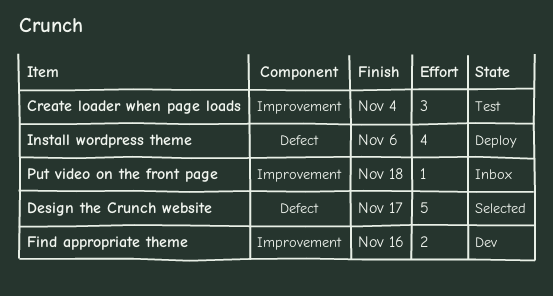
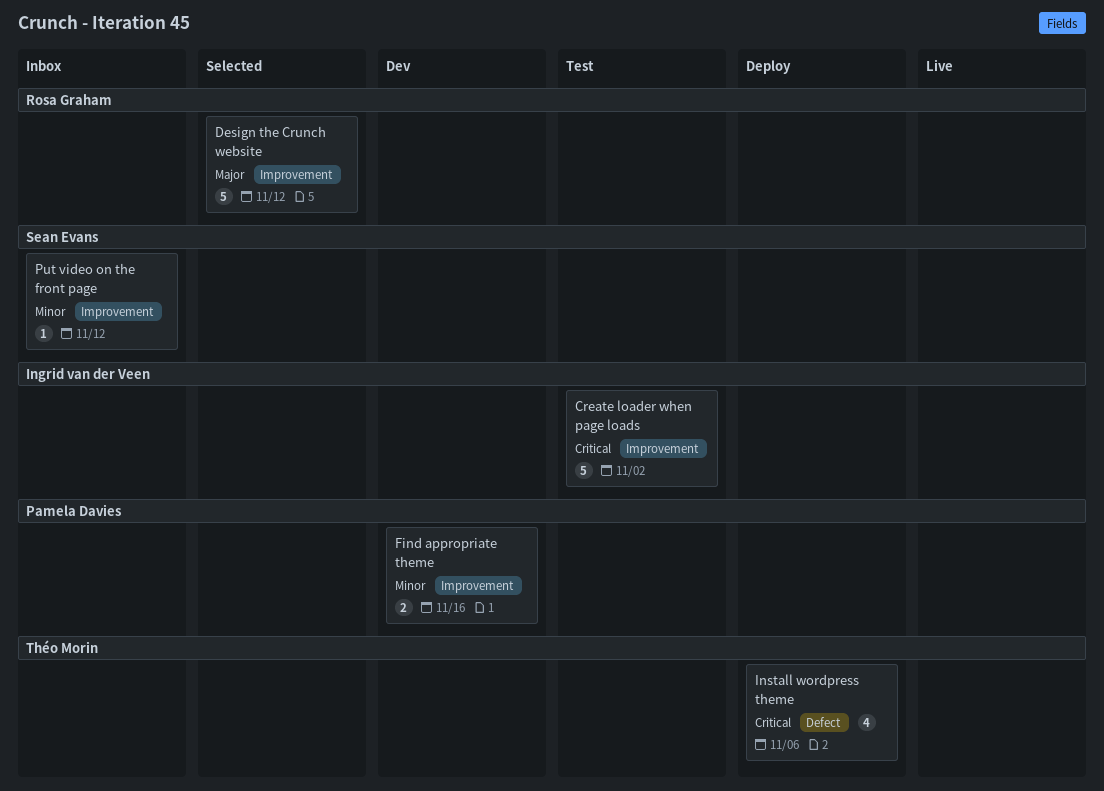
Create loader when page loads, estimate: 3 -> 5
Create loader when page loads, due: Nov 4 -> Nov 2
Design the Crunch website, label: Defect -> Improvement
Design the Crunch website, due: Nov 17 -> Nov 12
Put video on the front page, due: Nov 18 -> Nov 12

